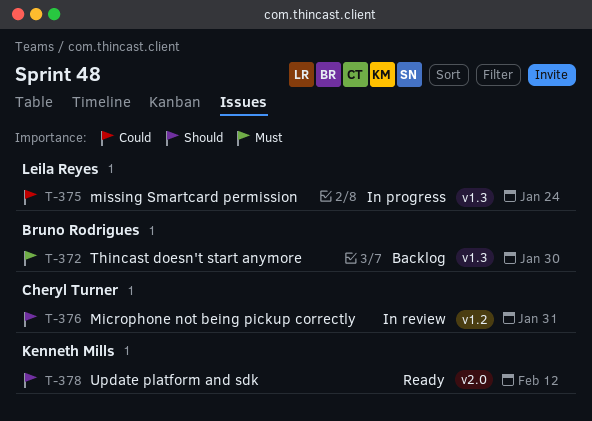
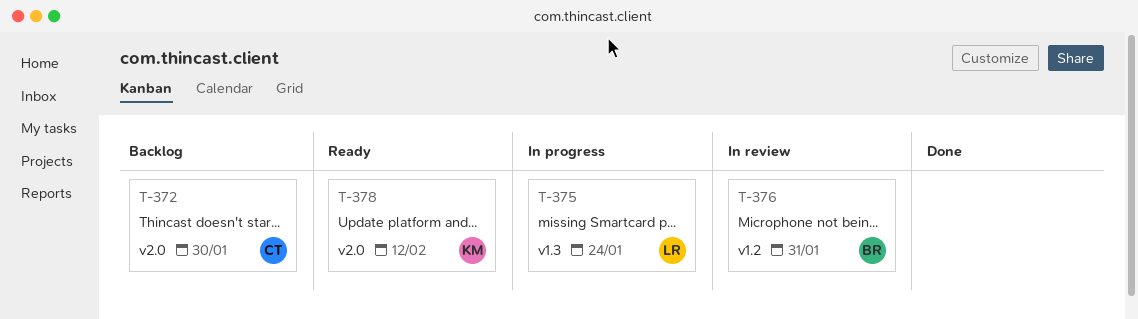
T-372, owner: Bruno Rodrigues -> Cheryl Turner
T-372, label: v1.3 -> v2.0
T-376, owner: Cheryl Turner -> Bruno Rodrigues

